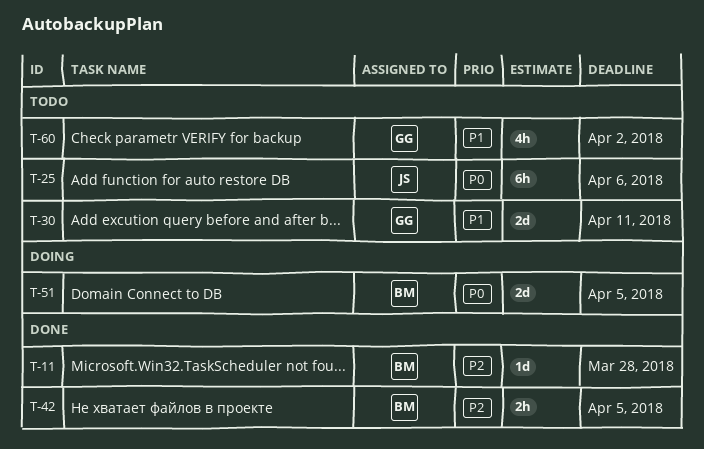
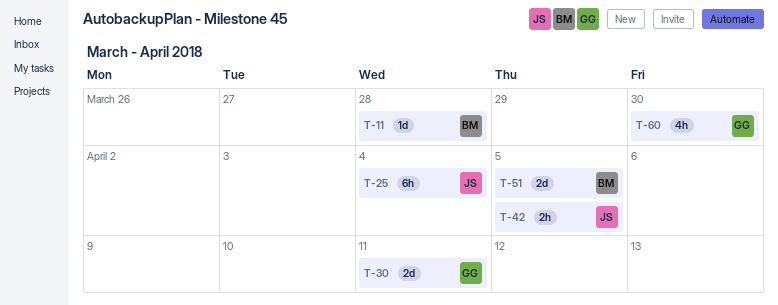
T-25, due: Apr 6 -> Apr 4
T-42, owner: BM -> JS
T-60, due: Apr 2 -> Mar 30

